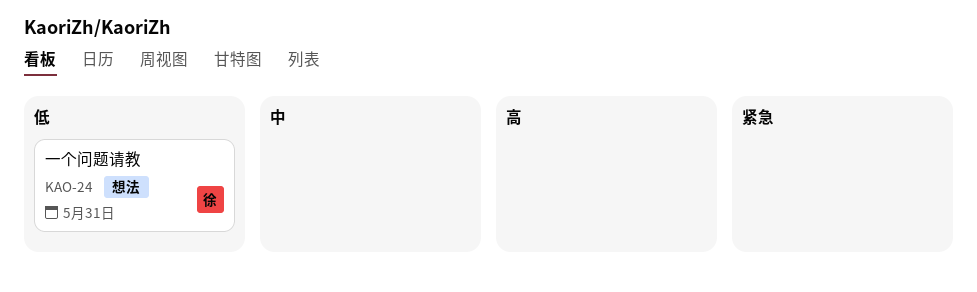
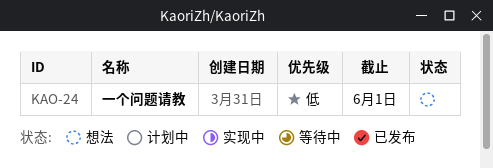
KAO-24, due: May 31 -> Jun 1

